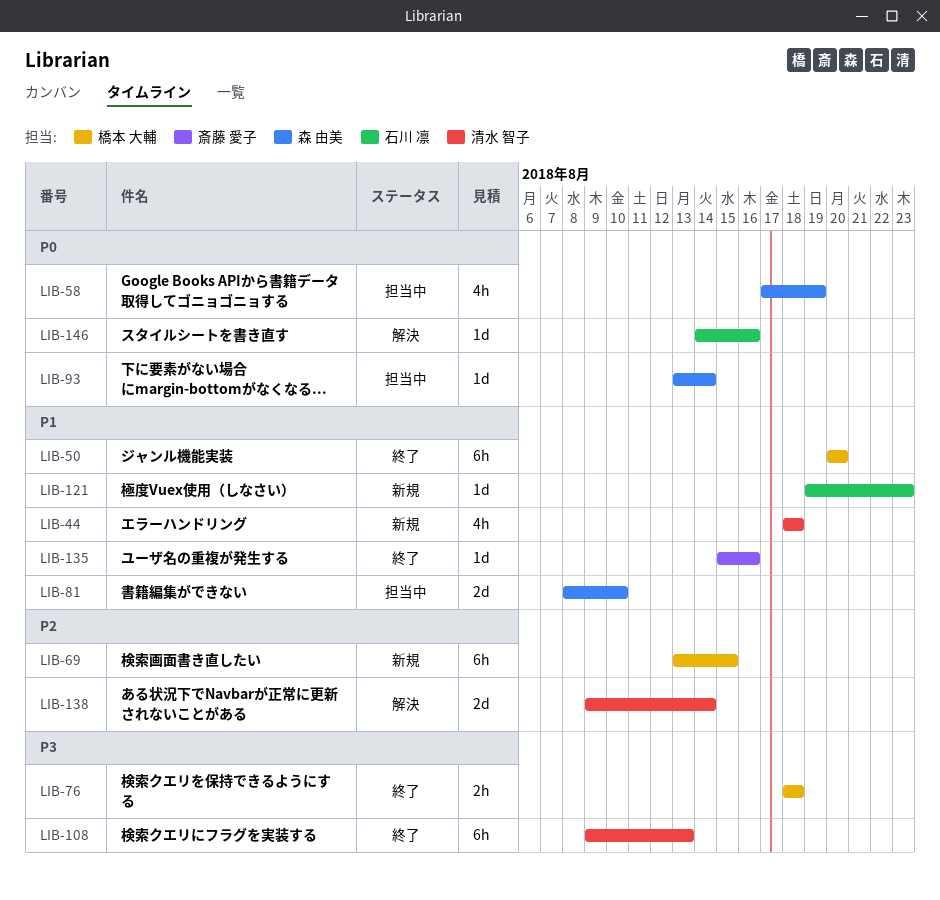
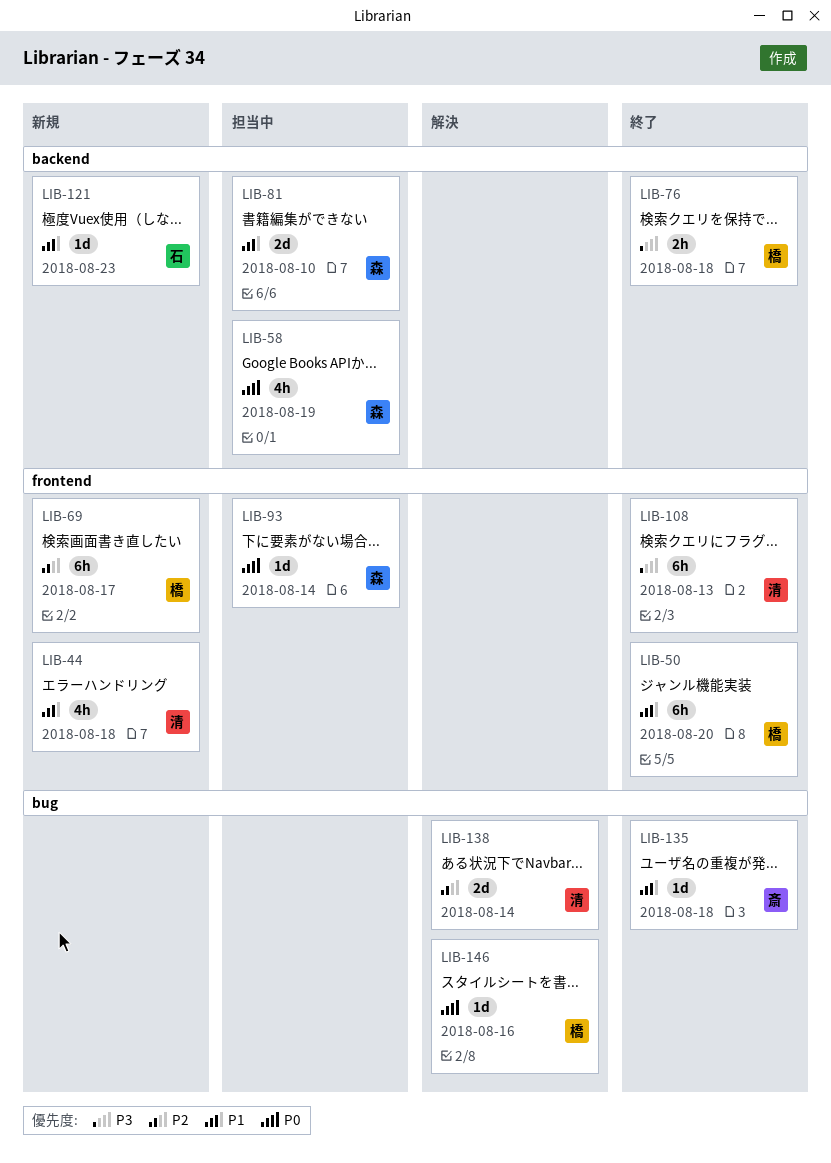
LIB-69, due: Aug 15 -> Aug 17
LIB-135, due: Aug 16 -> Aug 18
LIB-146, owner: 石川 凛 -> 橋本 大輔

